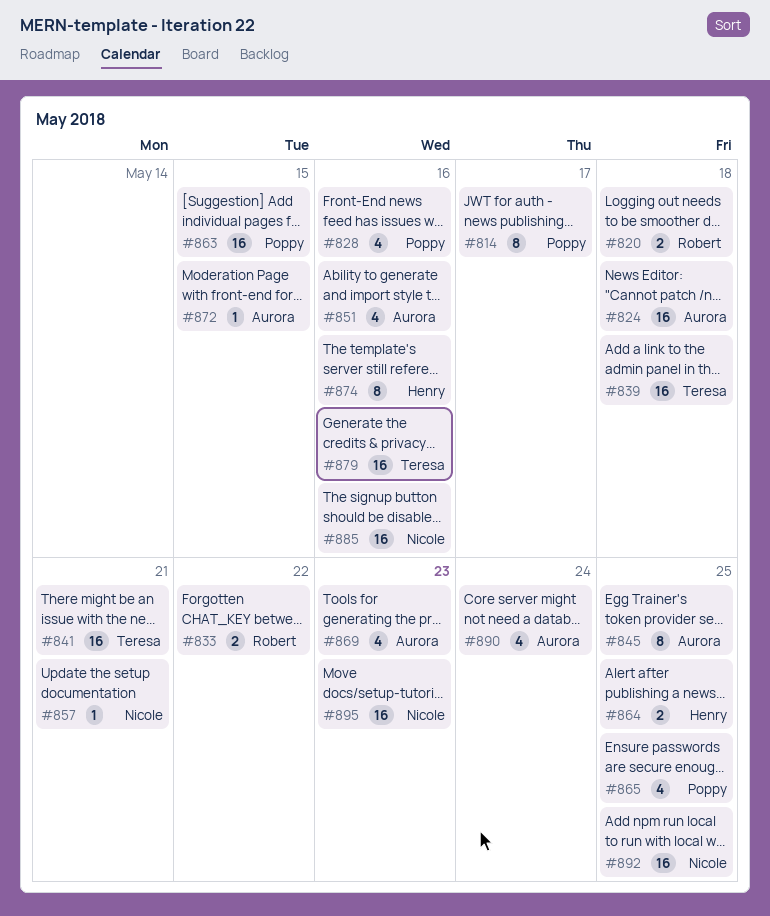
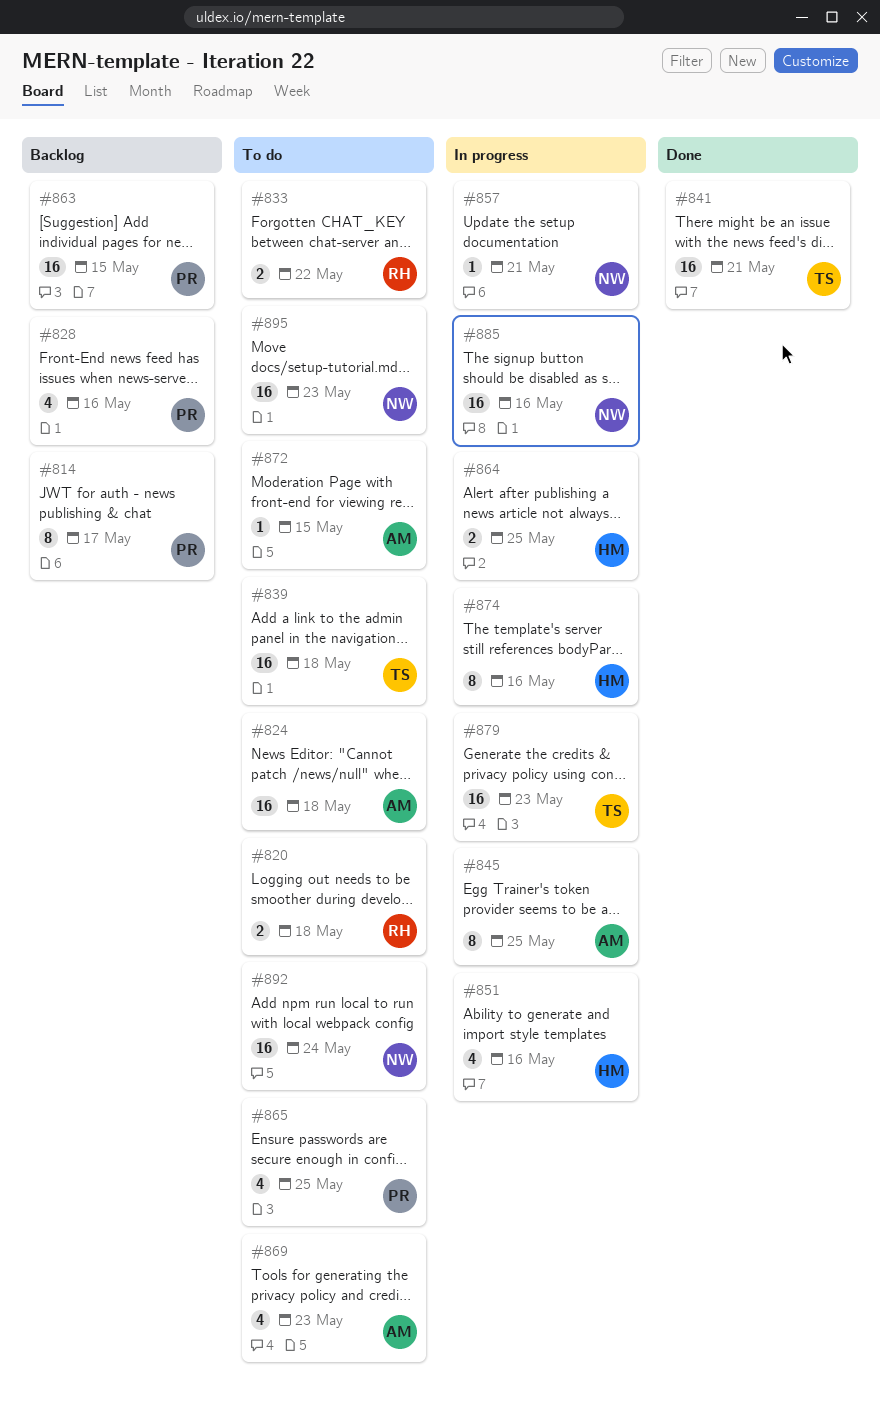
#851, owner: Aurora -> Henry
#879, due: May 16 -> May 23
#890: present -> none
#892, due: May 25 -> May 24

